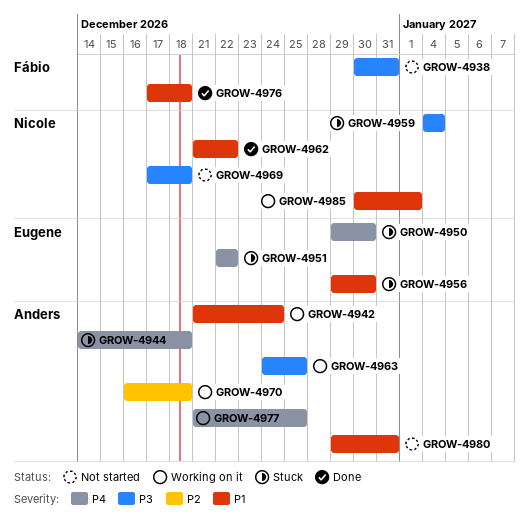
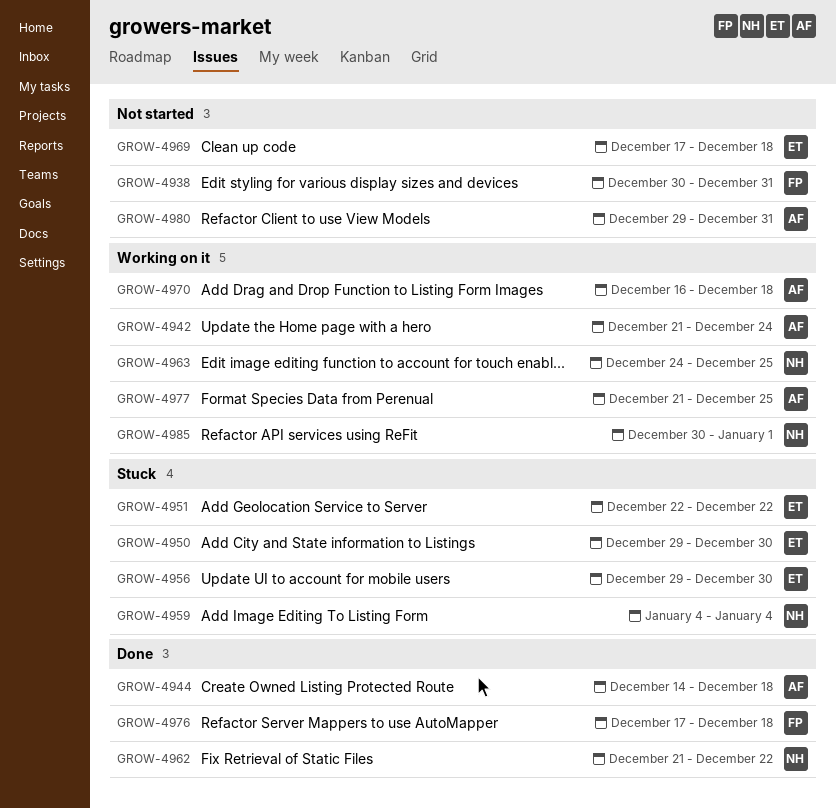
GROW-4944, status: Stuck -> Done
GROW-4963, owner: Anders -> Nicole
GROW-4969, owner: Nicole -> Eugene

